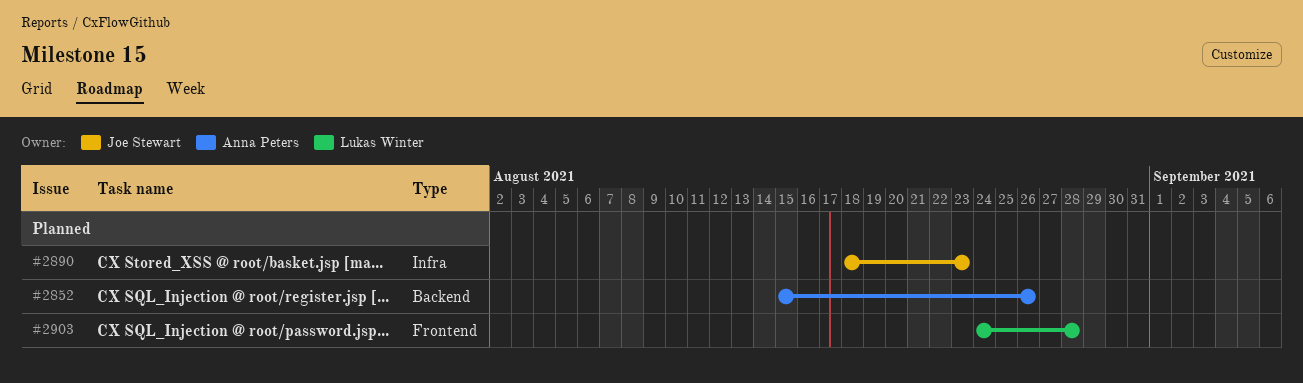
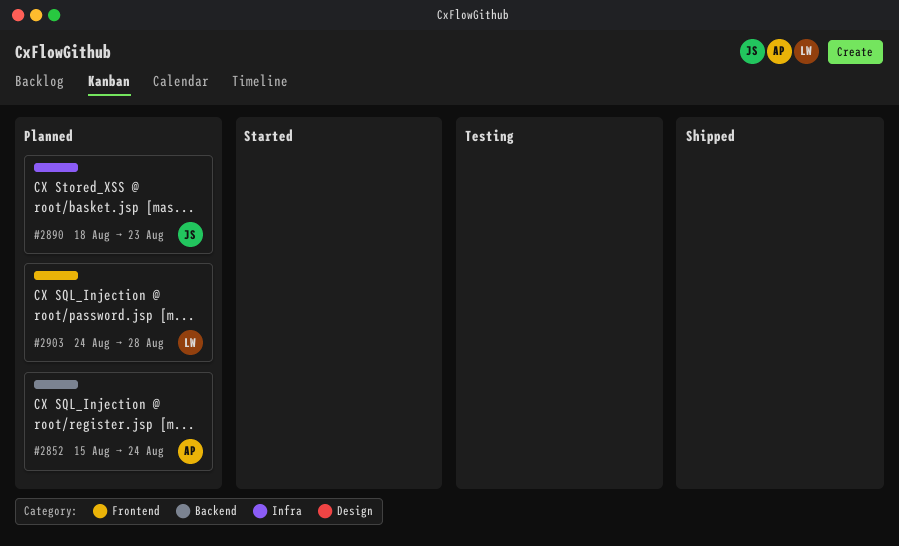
#2852, due: Aug 26 -> Aug 24

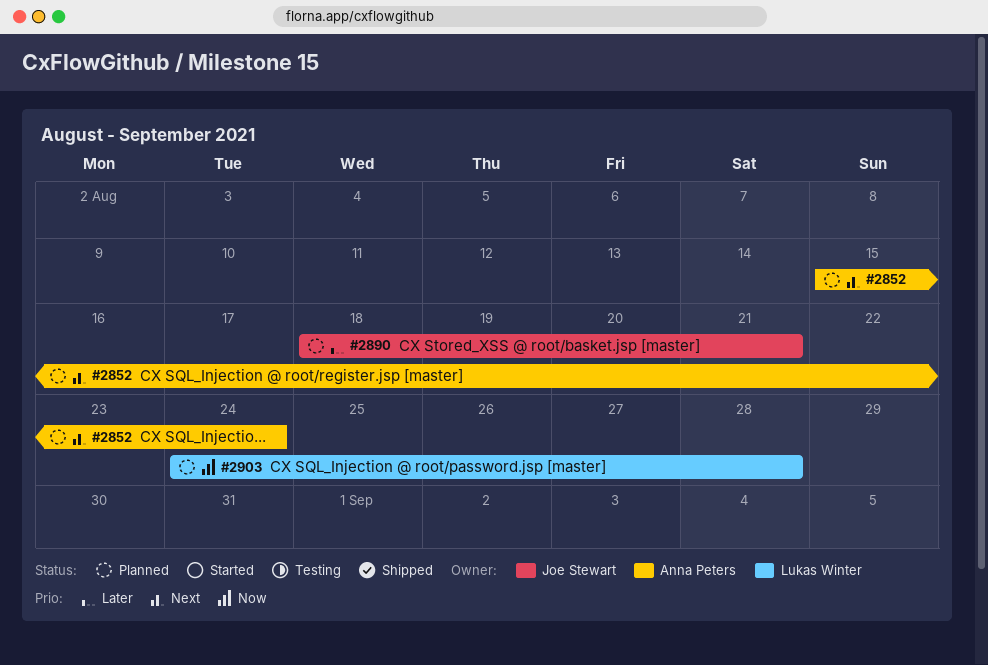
#2890, due: Aug 23 -> Aug 21

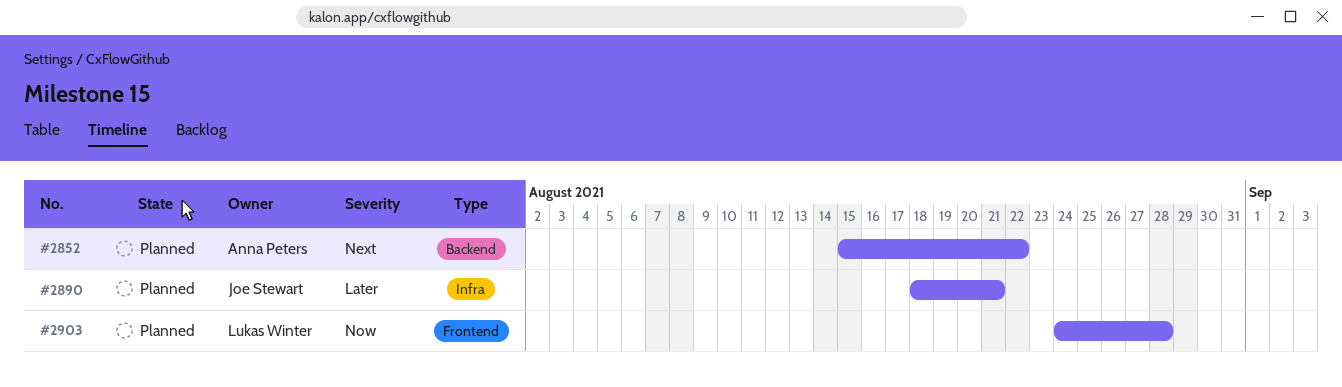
#2852, due: Aug 24 -> Aug 22

